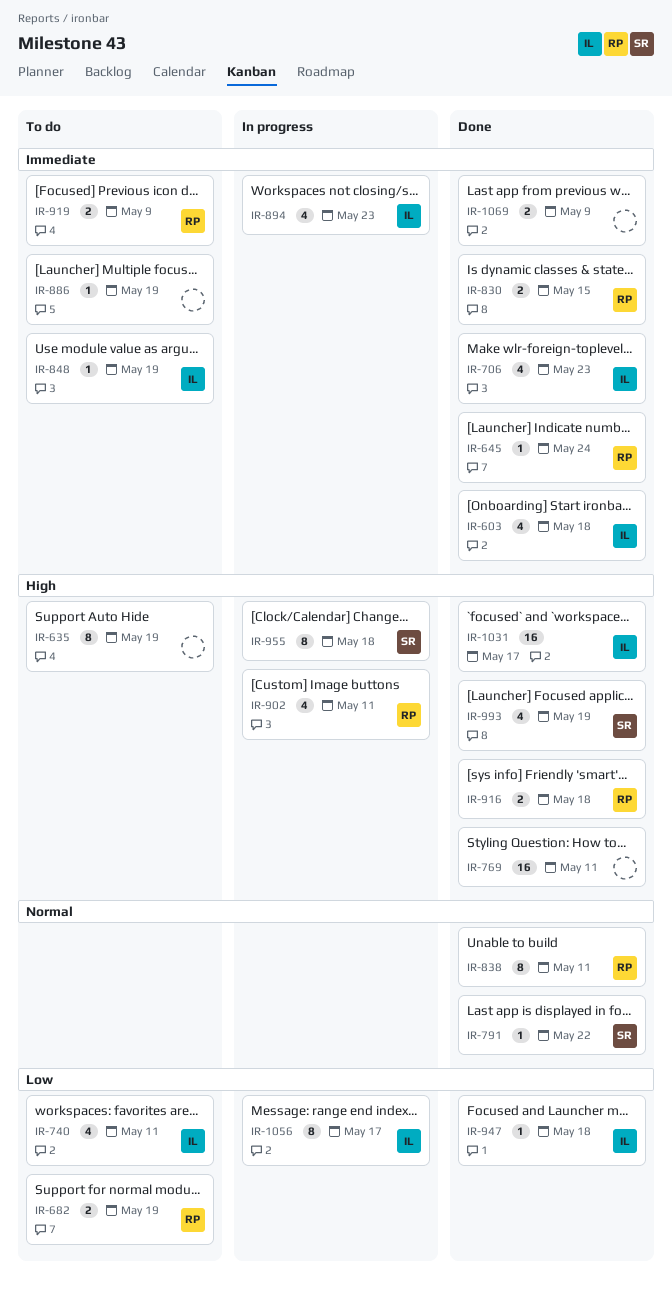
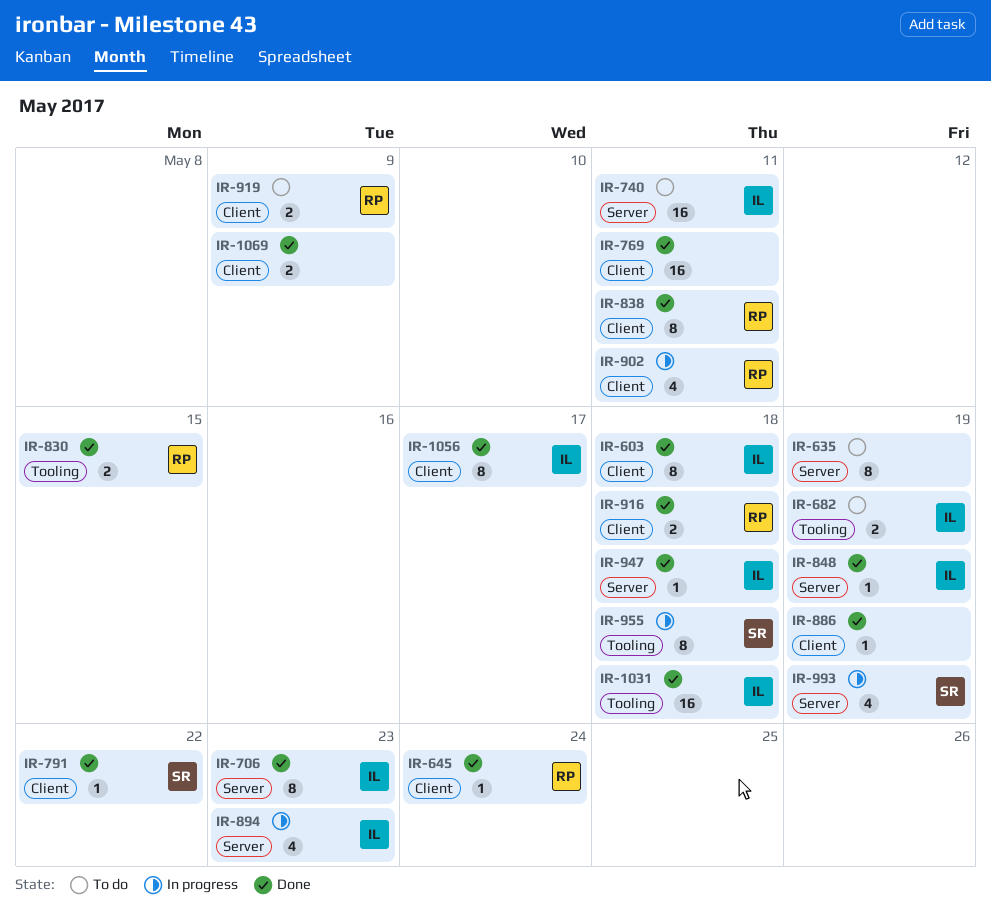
IR-603, estimate: 4 -> 8
IR-682, owner: RP -> IL
IR-706, estimate: 4 -> 8
IR-740, estimate: 4 -> 16
IR-848, status: To do -> Done
IR-886, status: To do -> Done
IR-993, status: Done -> In progress
IR-1031, due: May 17 -> May 18
IR-1056, status: In progress -> Done

